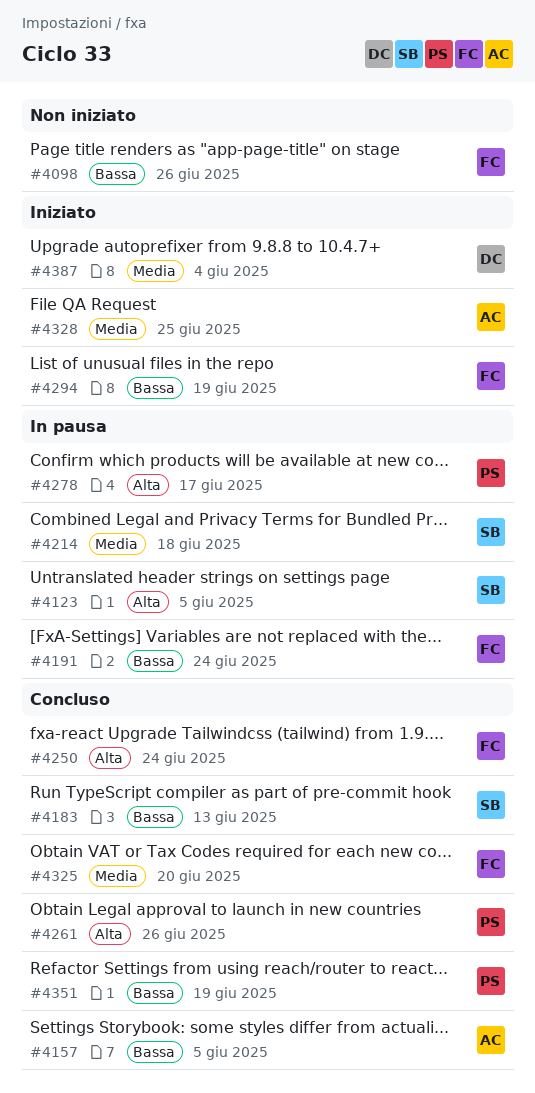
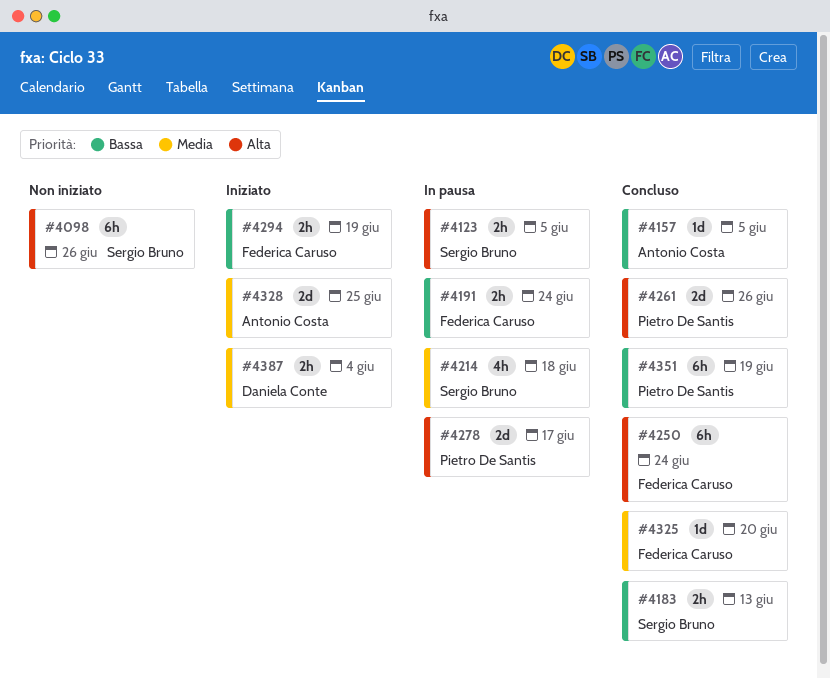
#4098, owner: Federica Caruso -> Sergio Bruno
#4098, priority: Bassa -> Alta

